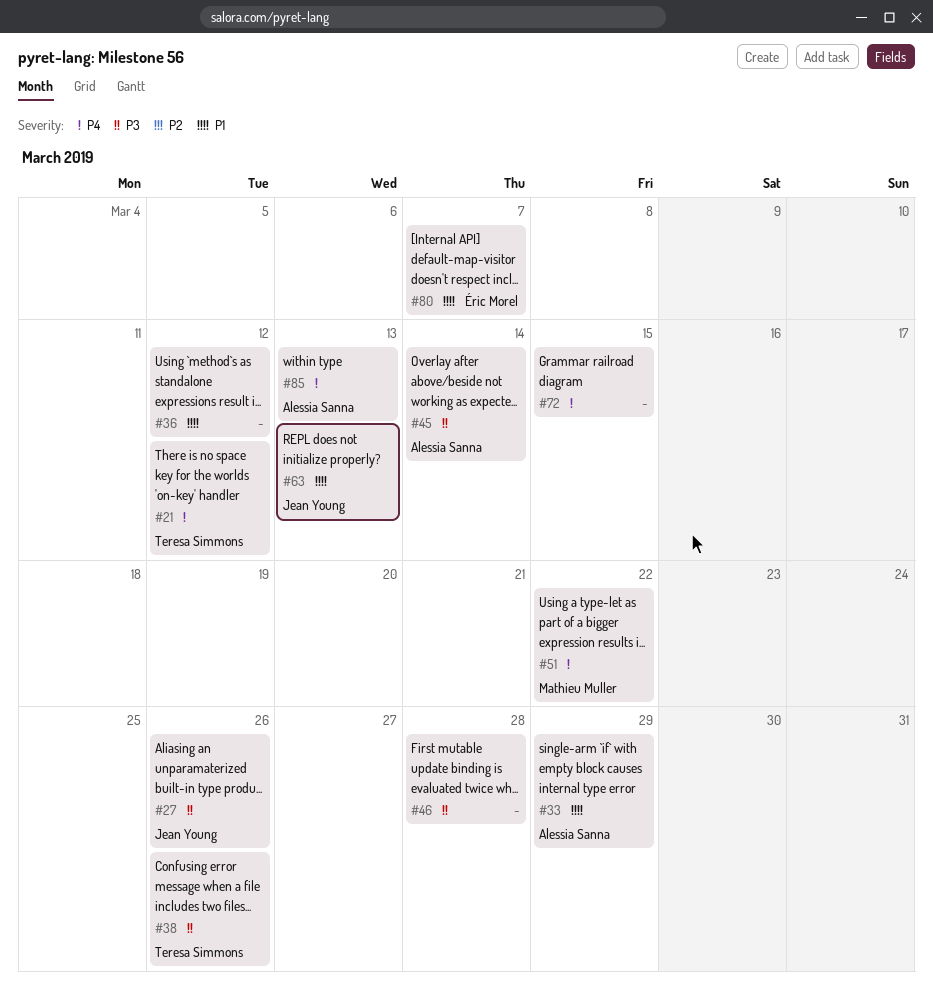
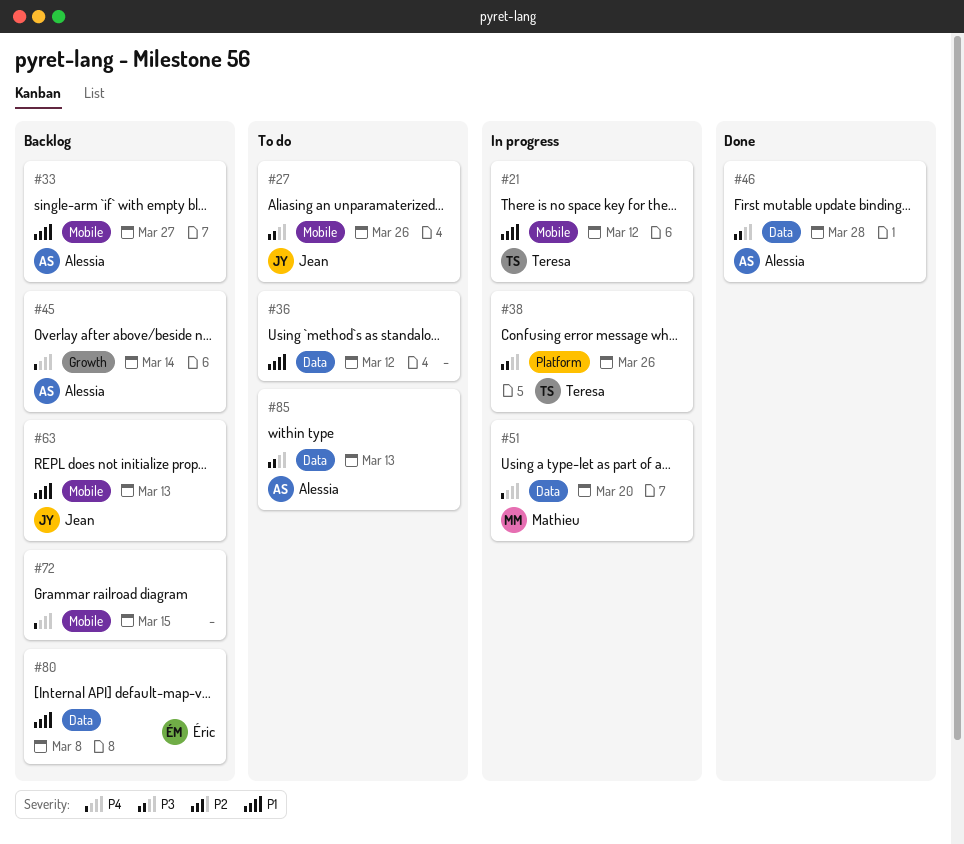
#21, priority: P4 -> P1
#33, due: Mar 29 -> Mar 27
#45, priority: P3 -> P4
#46, owner: none -> Alessia Sanna
#51, due: Mar 22 -> Mar 20
#80, due: Mar 7 -> Mar 8
#85, priority: P4 -> P3

